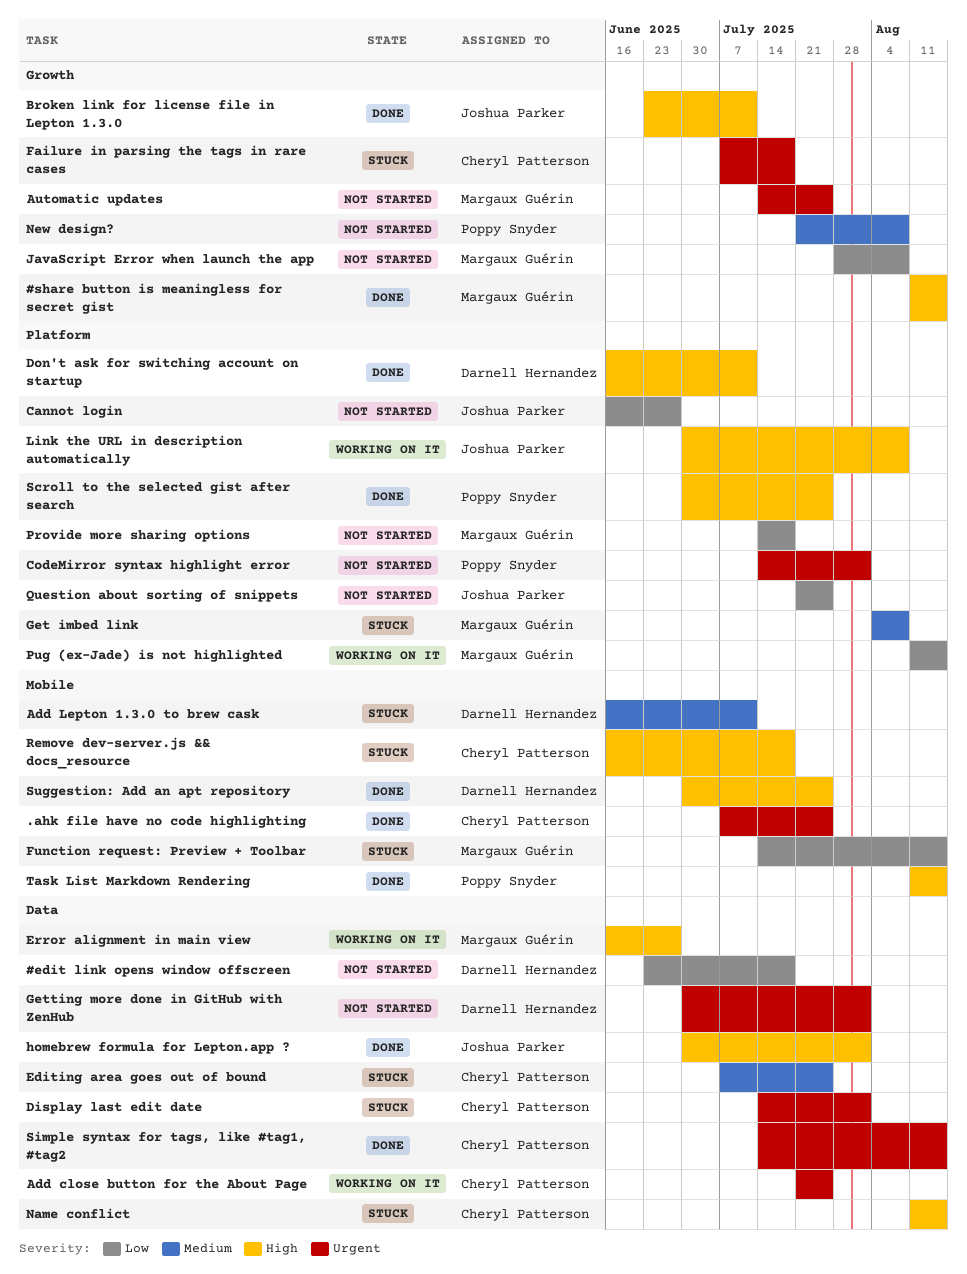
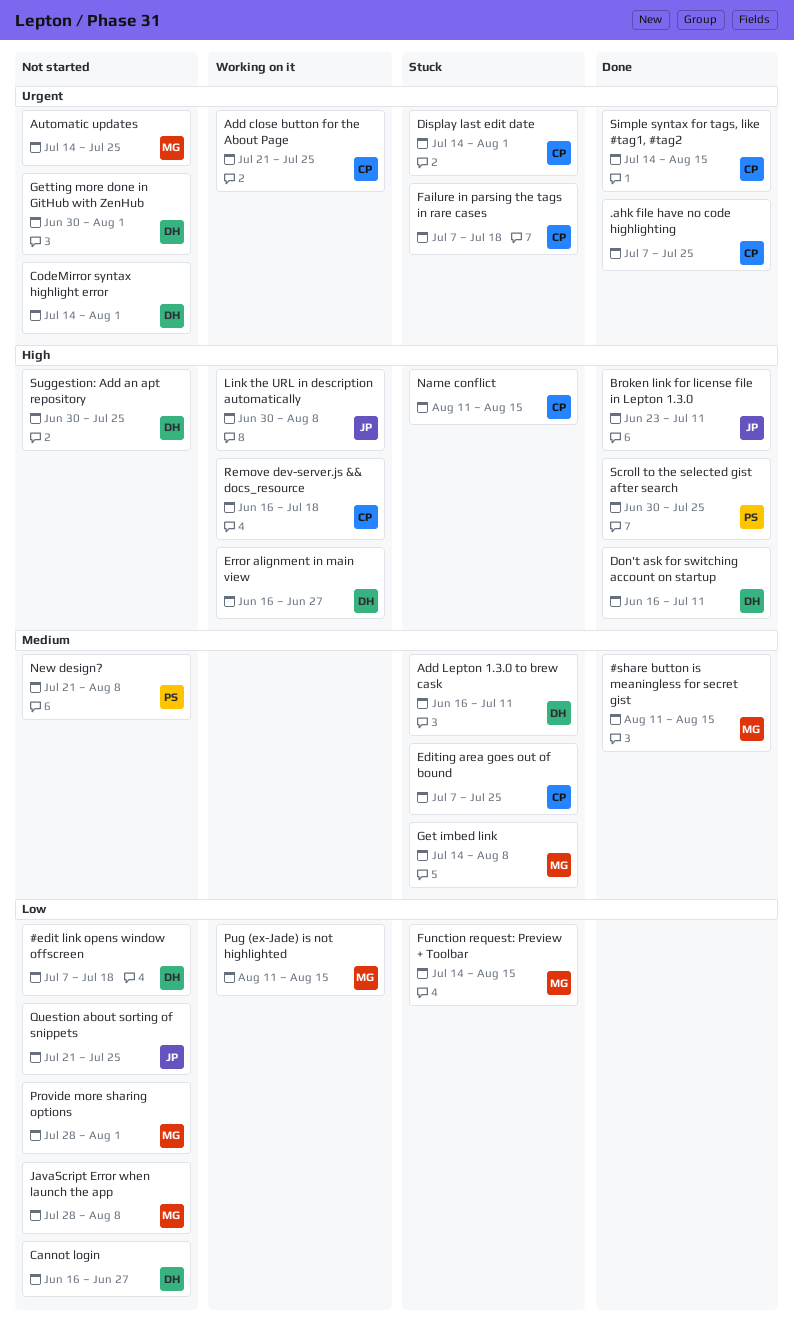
#edit link opens window offscreen, start: Jun 23 -> Jul 7
#share button is meaningless for secret gist, priority: High -> Medium
Cannot login, owner: Joshua Parker -> Darnell Hernandez
CodeMirror syntax highlight error, owner: Poppy Snyder -> Darnell Hernandez
Error alignment in main view, owner: Margaux Guérin -> Darnell Hernandez
Get imbed link, start: Aug 4 -> Jul 14
homebrew formula for Lepton.app ?: present -> none
Provide more sharing options, start: Jul 14 -> Jul 28
Provide more sharing options, due: Jul 18 -> Aug 1
Remove dev-server.js && docs_resource, status: Stuck -> Working on it
Suggestion: Add an apt repository, status: Done -> Not started
Task List Markdown Rendering: present -> none

